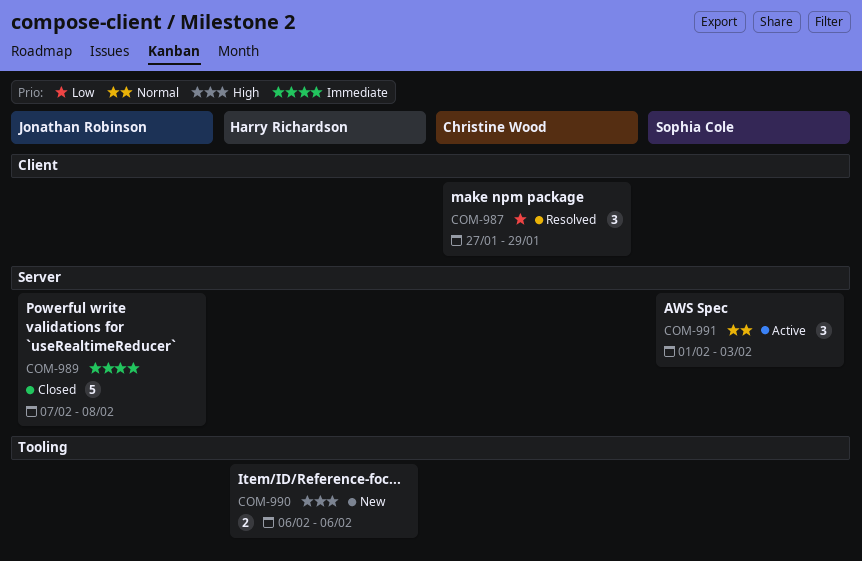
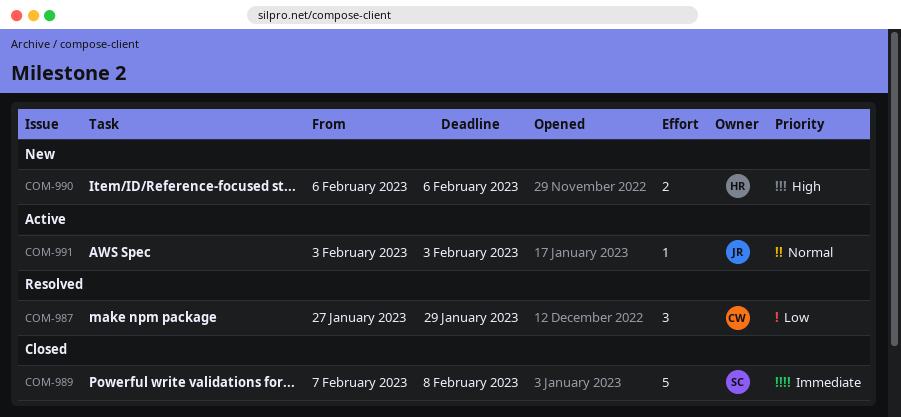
COM-989, owner: Jonathan Robinson -> Sophia Cole
COM-991, owner: Sophia Cole -> Jonathan Robinson
COM-991, estimate: 3 -> 1
COM-991, start: Feb 1 -> Feb 3

